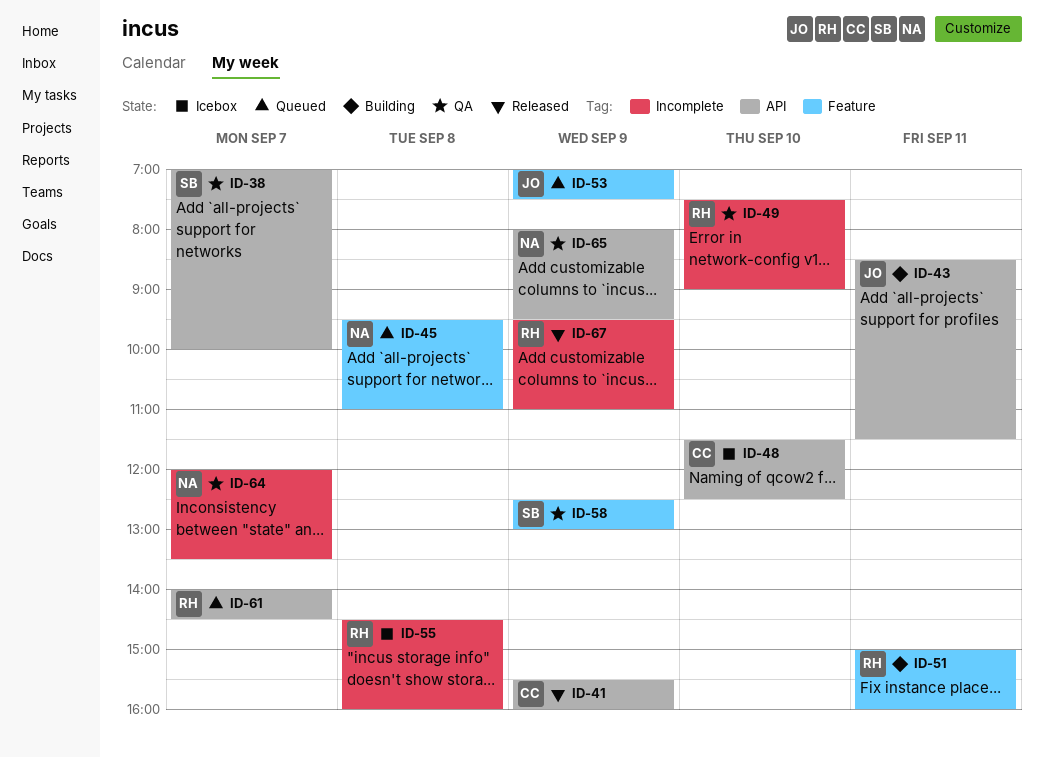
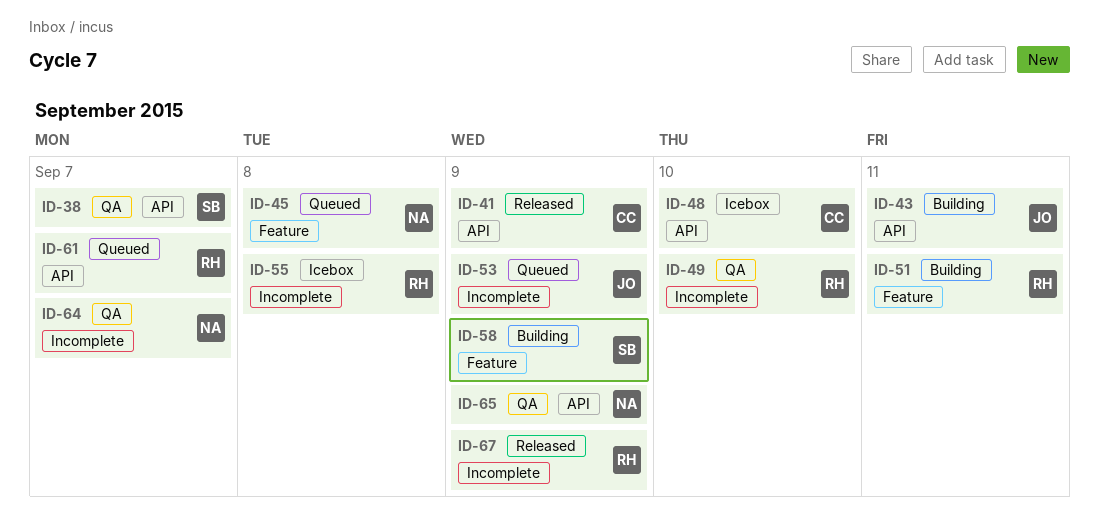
ID-53, label: Feature -> Incomplete
ID-58, status: QA -> Building

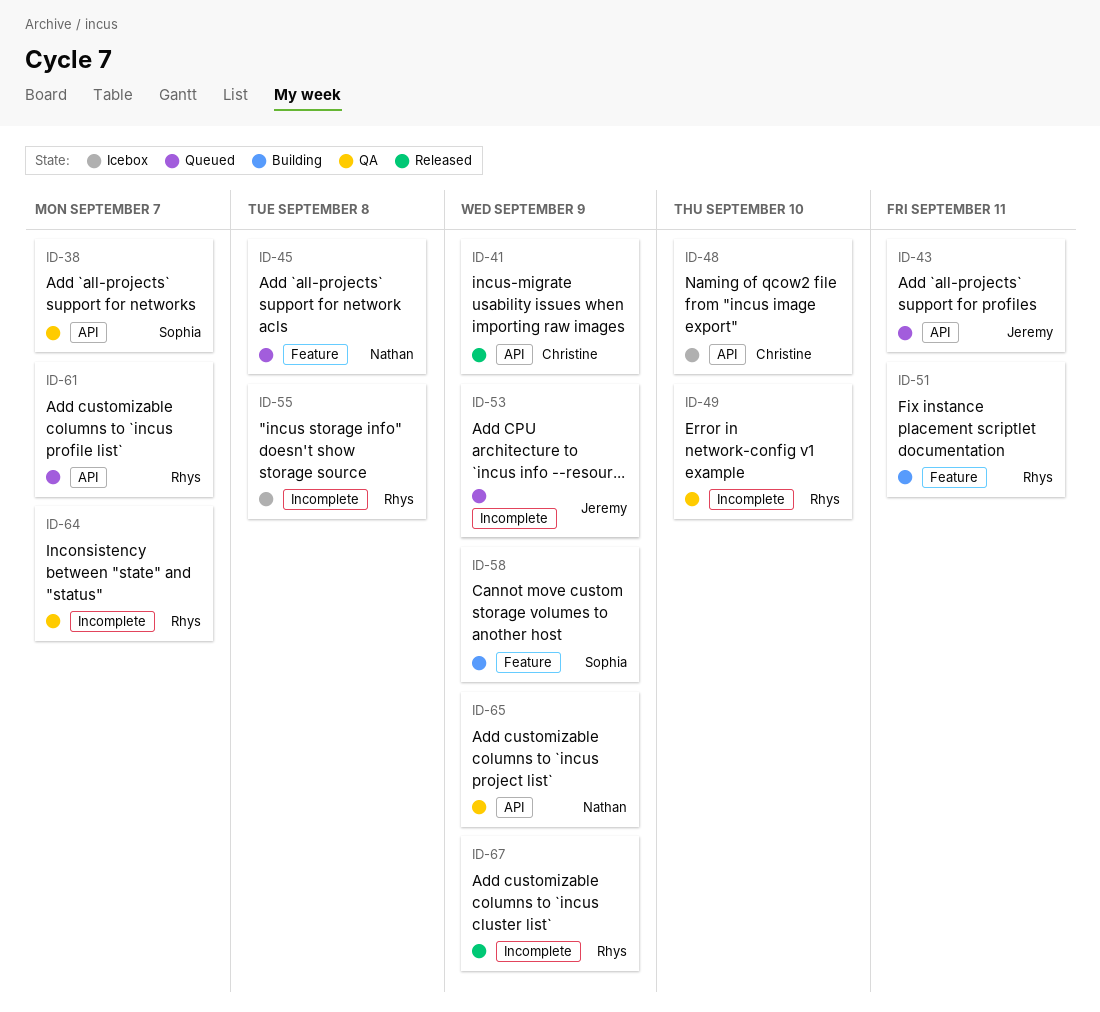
ID-43, status: Building -> Queued
ID-64, owner: Nathan -> Rhys

